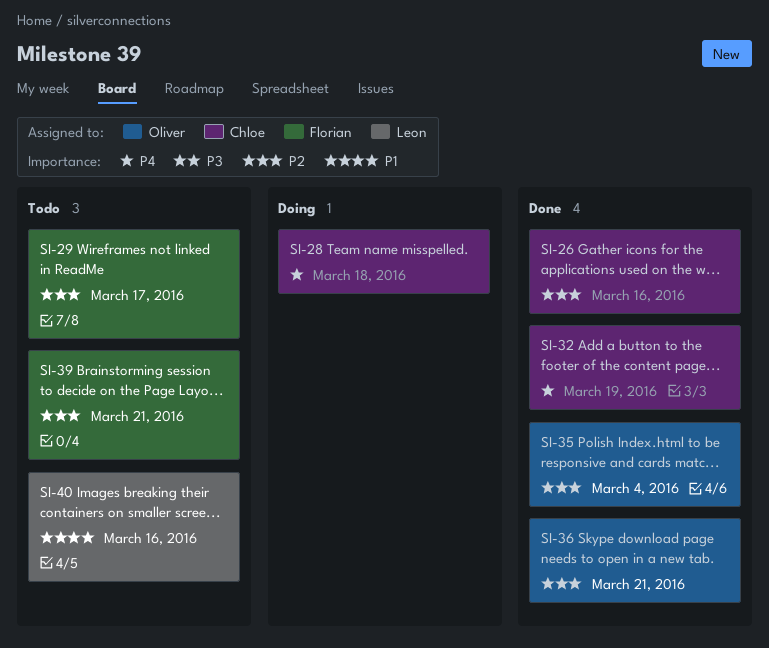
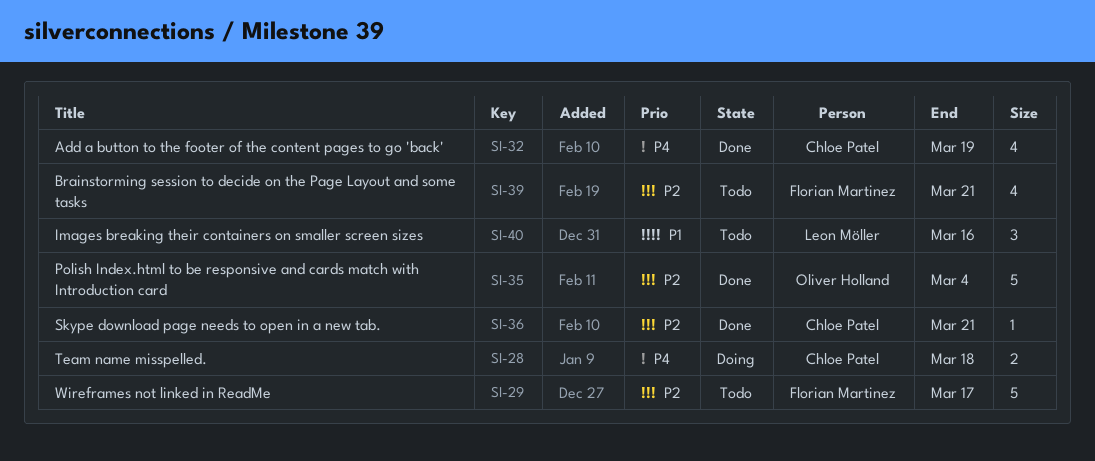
SI-26: present -> none
SI-36, owner: Oliver Holland -> Chloe Patel

